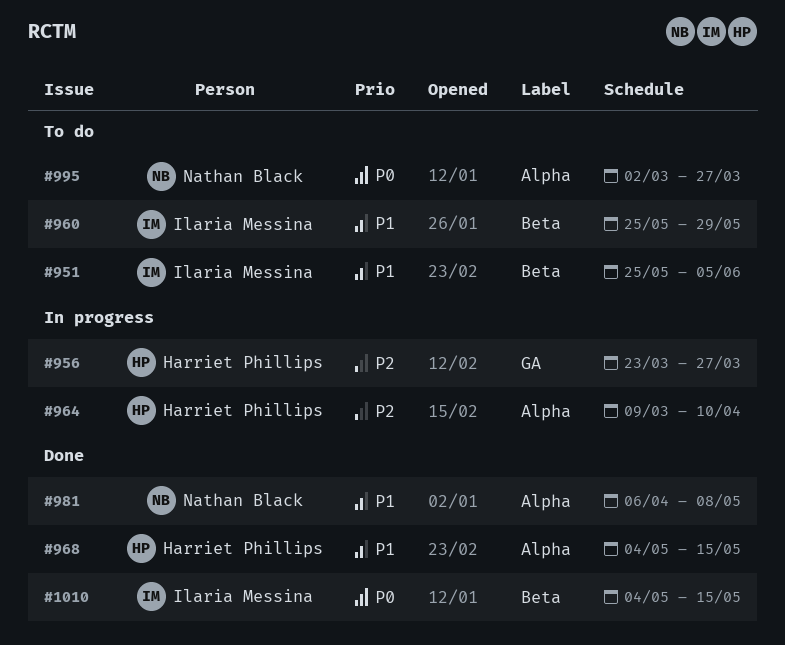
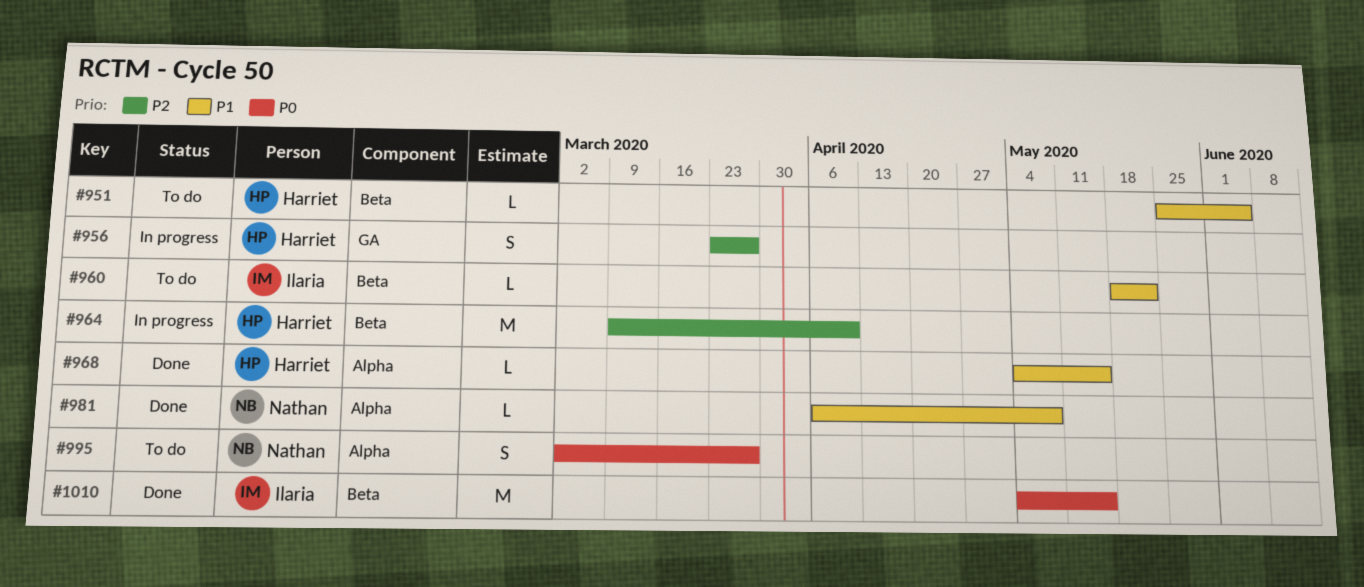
#951, owner: Ilaria Messina -> Harriet Phillips
#960, start: May 25 -> May 18
#960, due: May 29 -> May 22
#964, label: Alpha -> Beta

